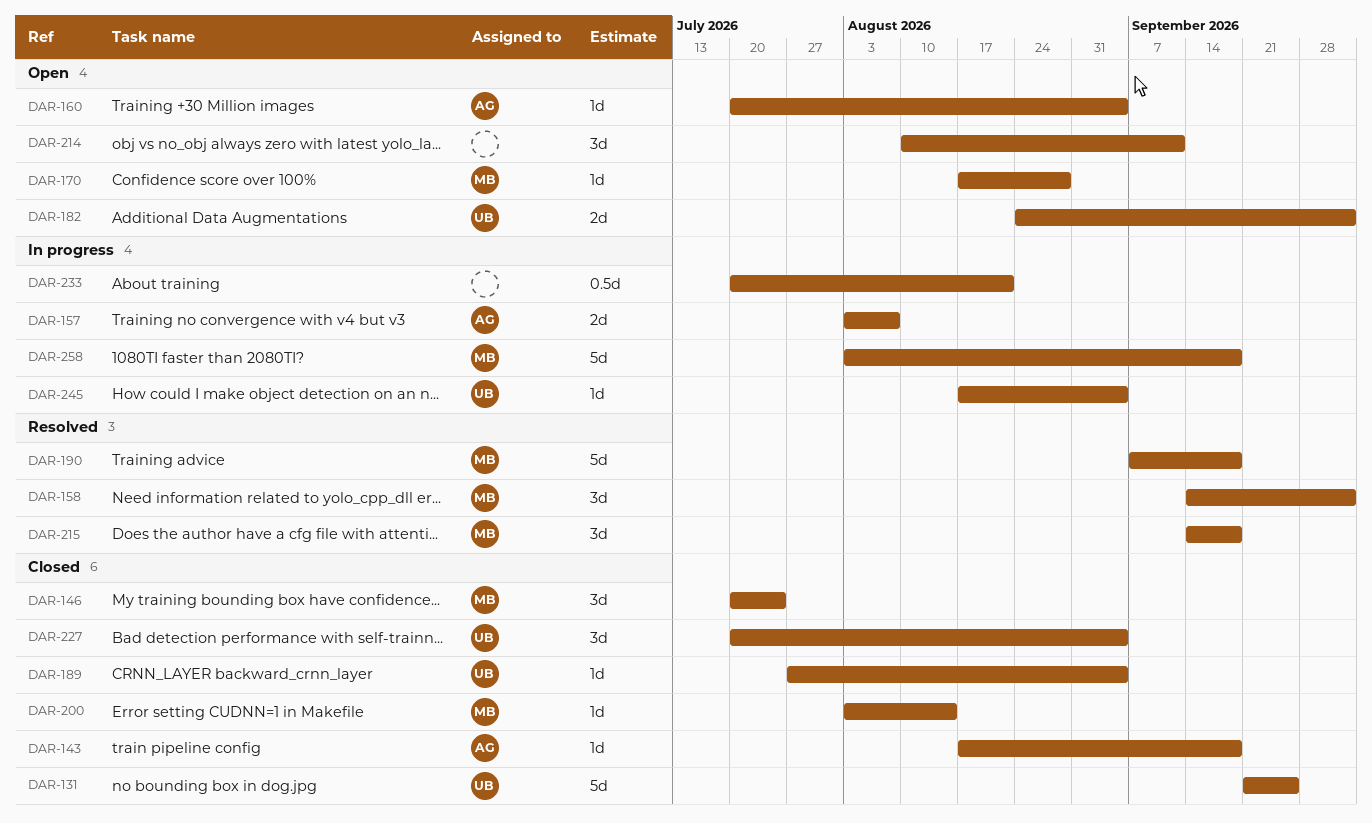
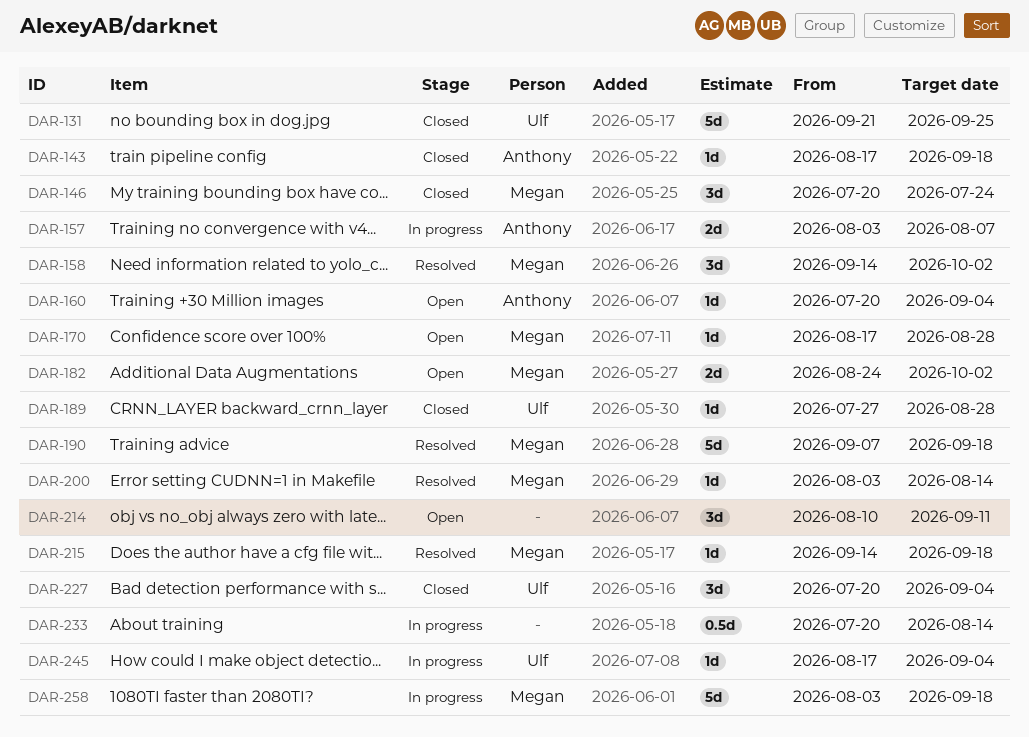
DAR-182, owner: Ulf -> Megan
DAR-189, due: Sep 4 -> Aug 28
DAR-200, status: Closed -> Resolved
DAR-215, estimate: 3d -> 1d
DAR-233, due: Aug 21 -> Aug 14

